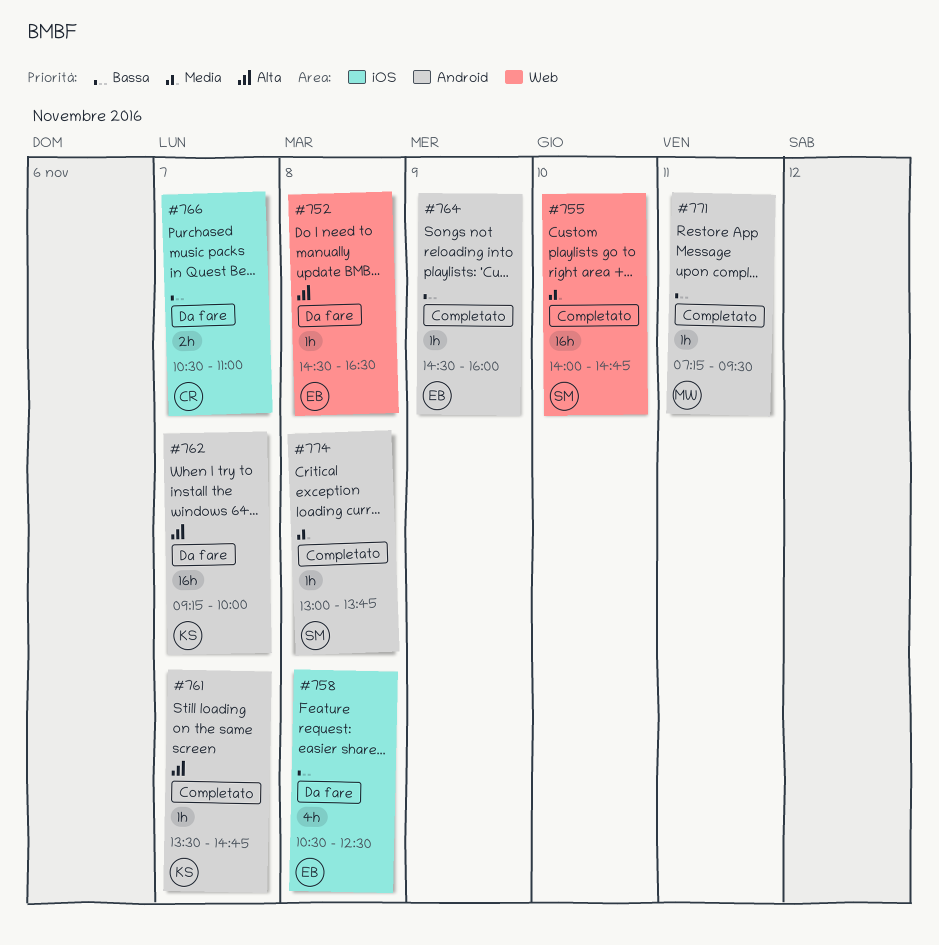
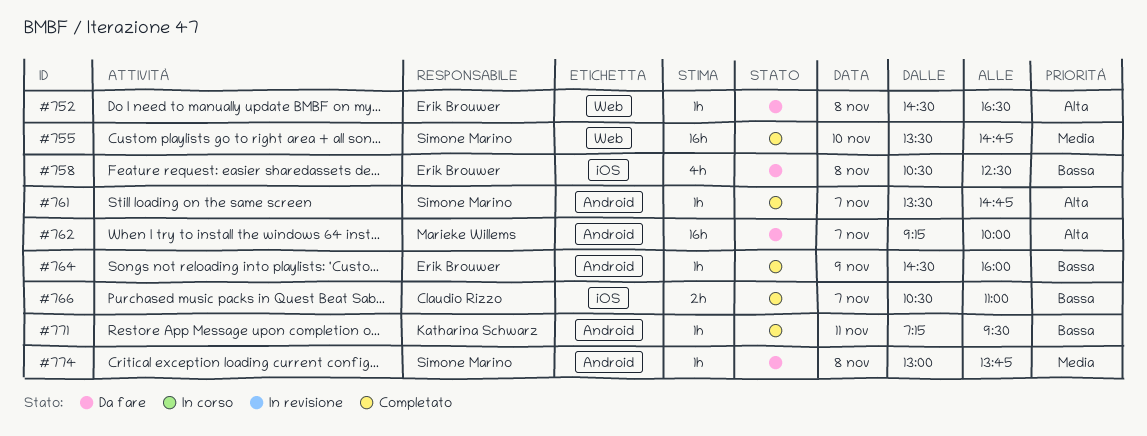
#755, begins: 14:00 -> 13:30
#761, owner: Katharina Schwarz -> Simone Marino
#762, owner: Katharina Schwarz -> Marieke Willems
#766, status: Da fare -> Completato
#771, owner: Marieke Willems -> Katharina Schwarz
#774, status: Completato -> Da fare

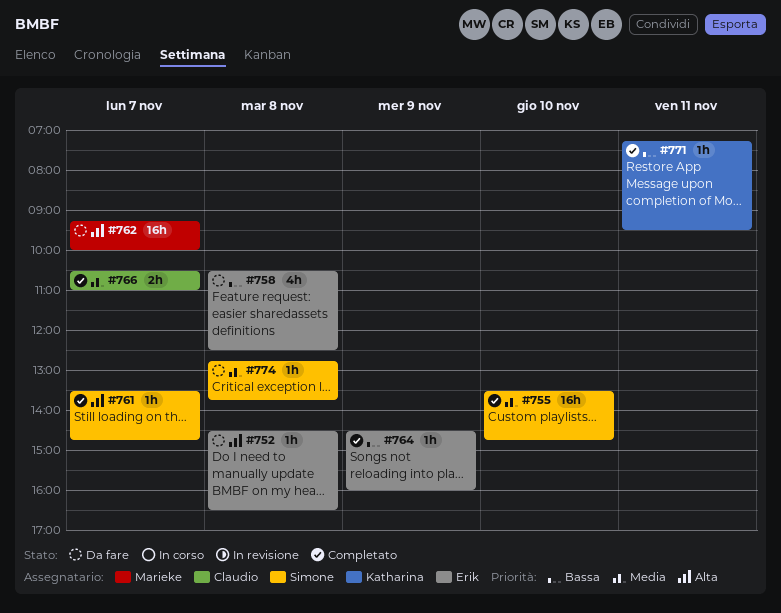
#766, priority: Bassa -> Media
#774, begins: 13:00 -> 12:45

